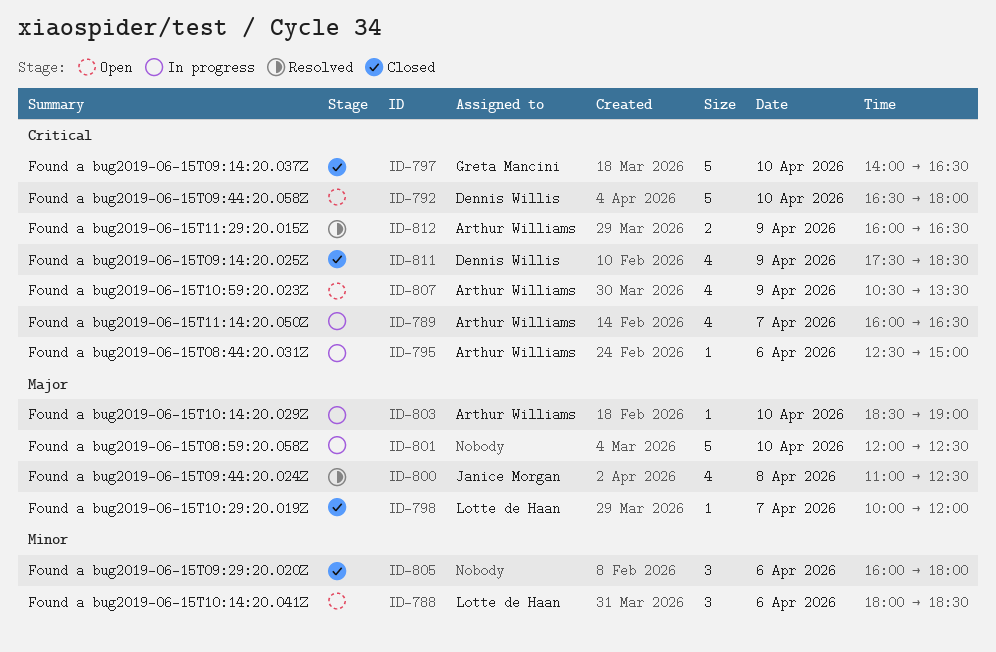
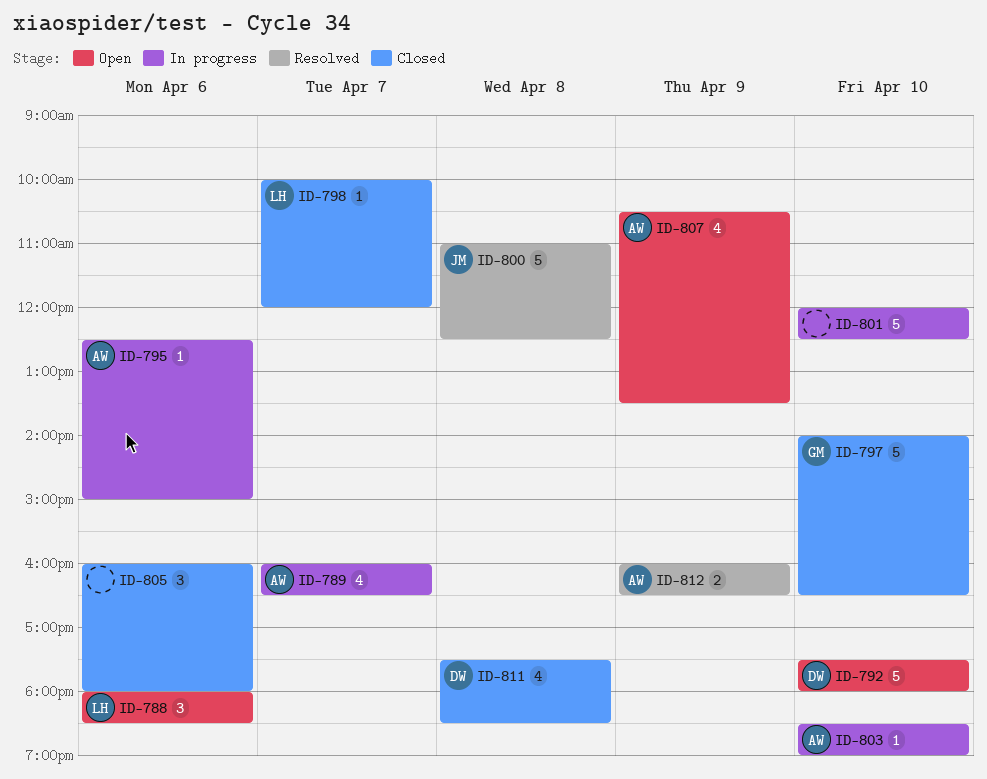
ID-792, begins: 16:30 -> 17:30
ID-800, estimate: 4 -> 5
ID-811, day: Apr 9 -> Apr 8

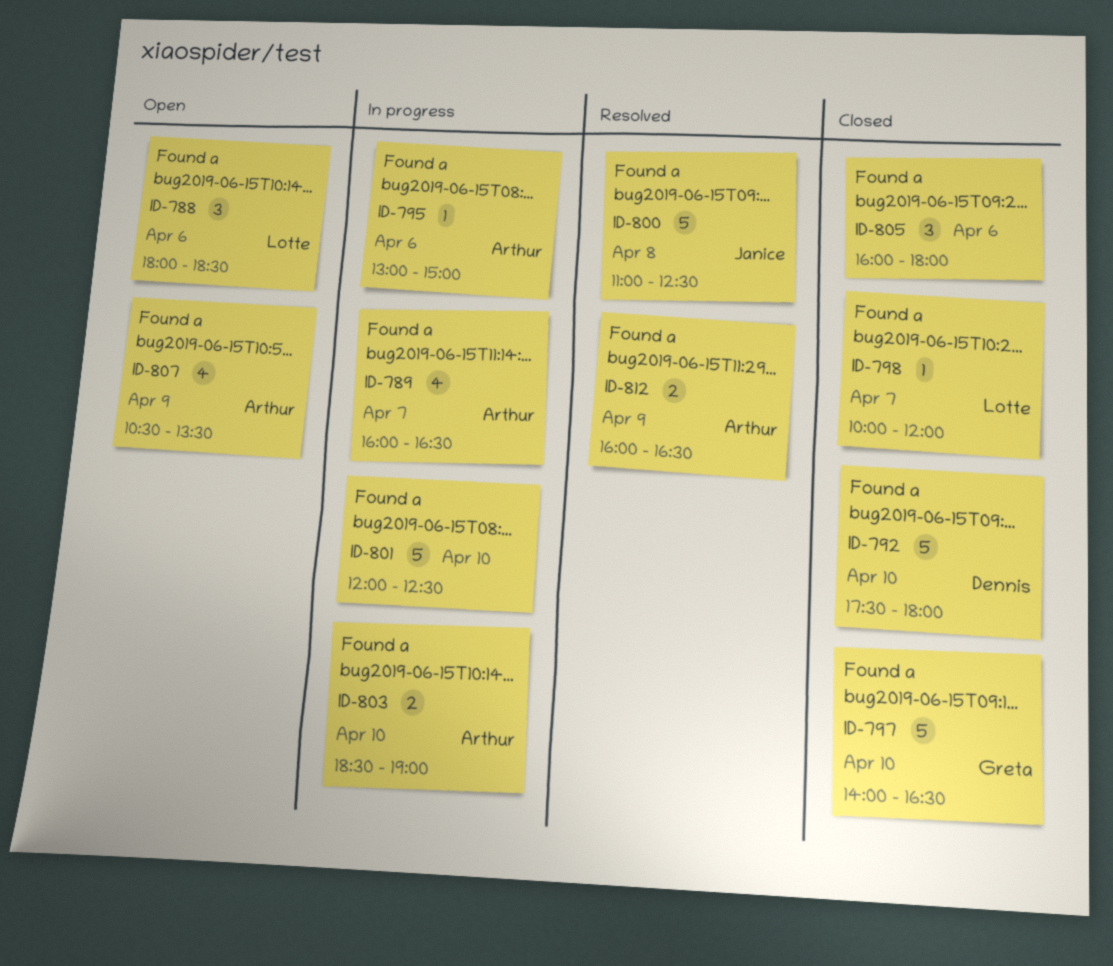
ID-792, status: Open -> Closed
ID-795, begins: 12:30 -> 13:00
ID-803, estimate: 1 -> 2
ID-811: present -> none

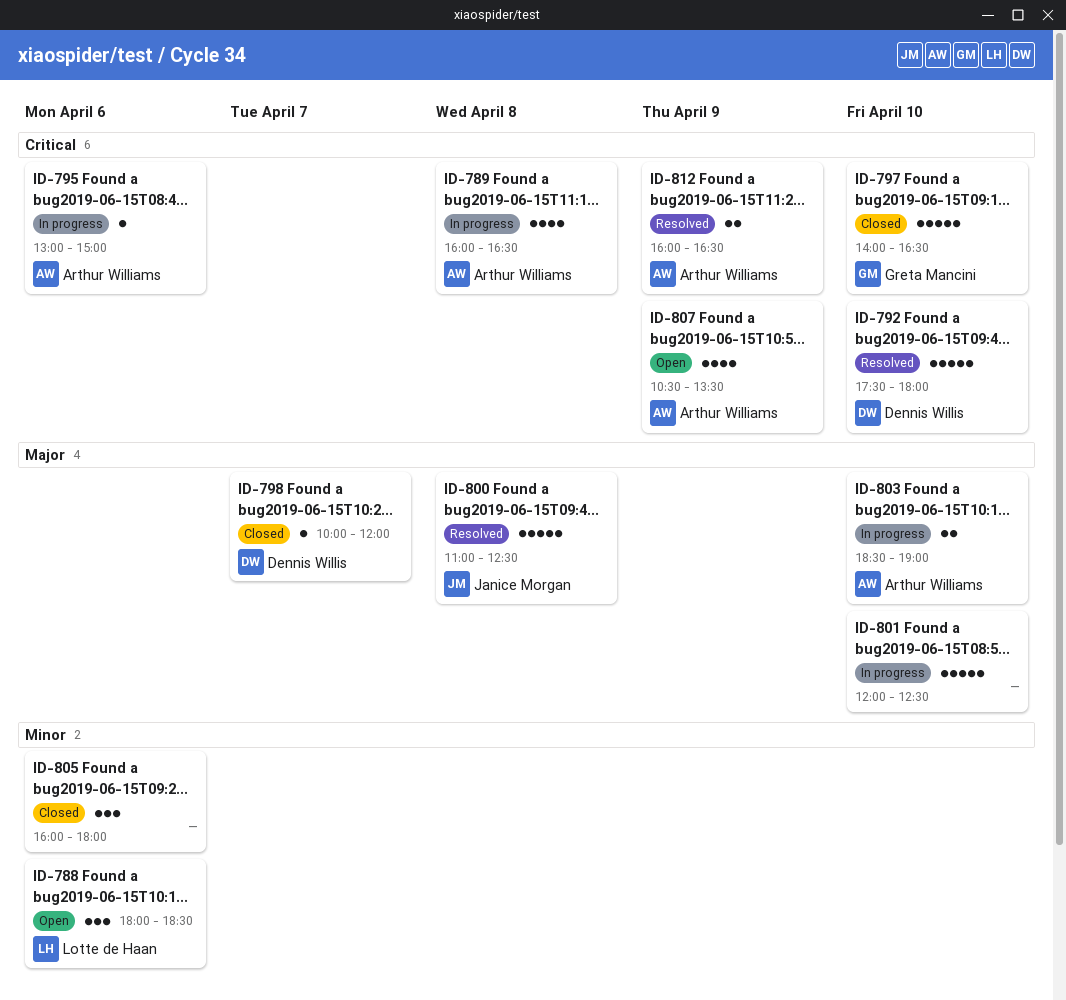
ID-789, day: Apr 7 -> Apr 8
ID-792, status: Closed -> Resolved
ID-798, owner: Lotte de Haan -> Dennis Willis

